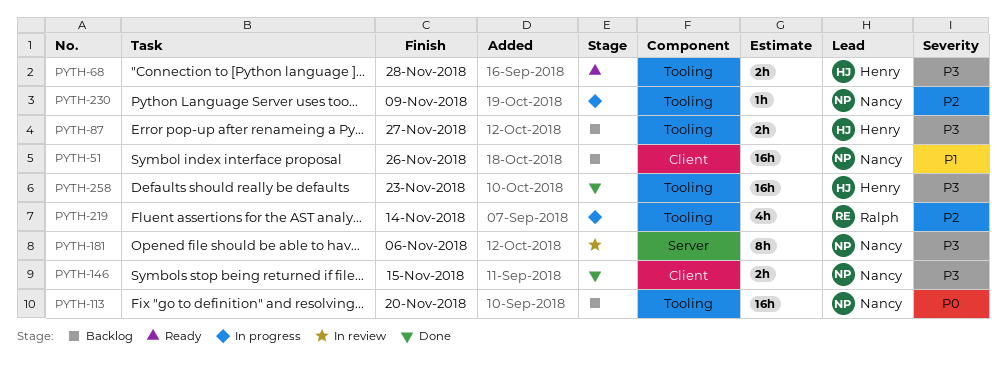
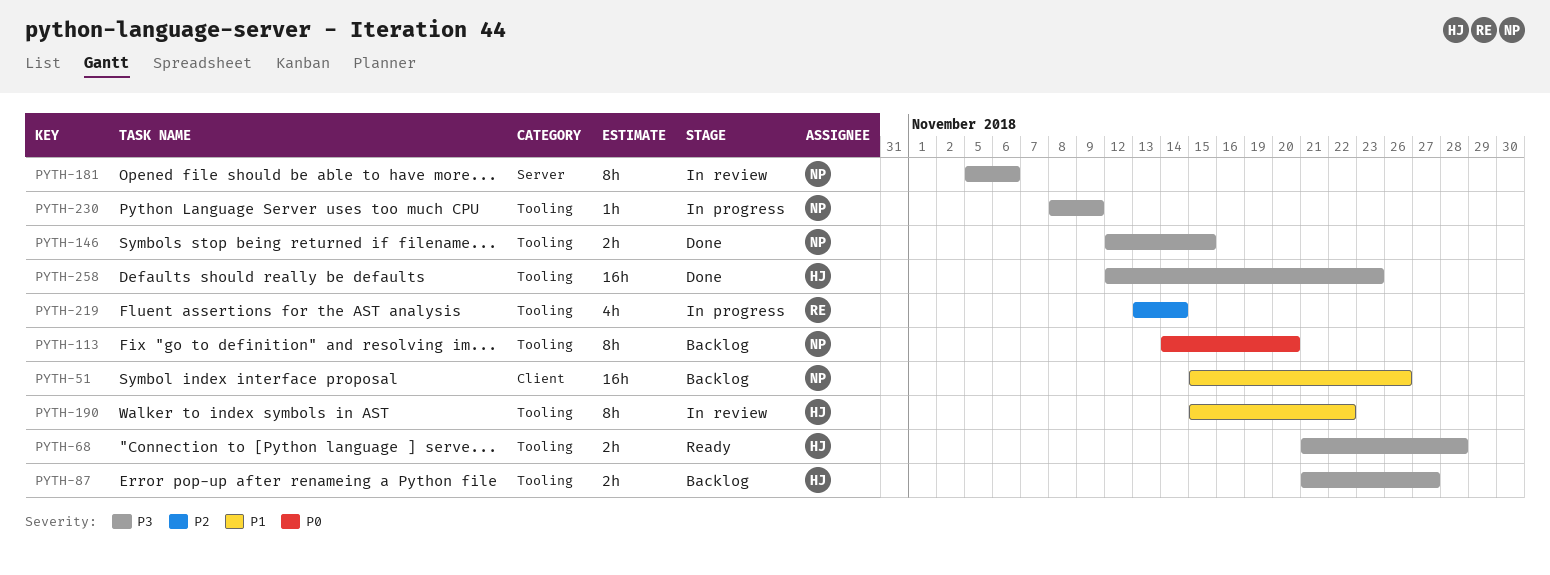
PYTH-113, estimate: 16h -> 8h
PYTH-146, label: Client -> Tooling
PYTH-190: none -> present
PYTH-230, priority: P2 -> P3

